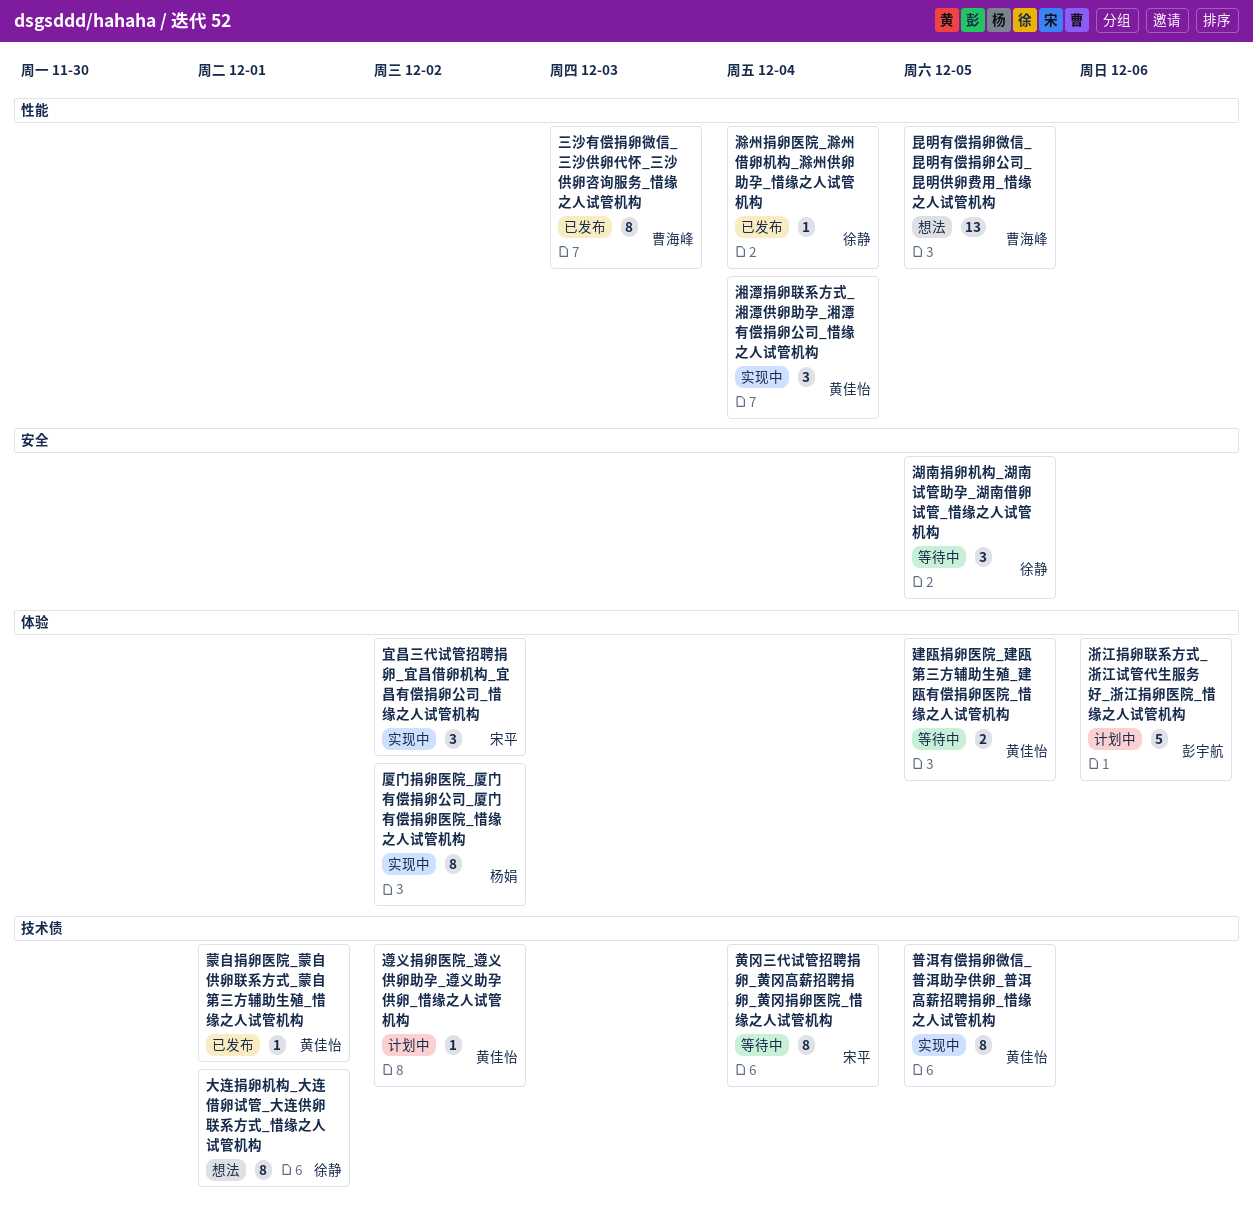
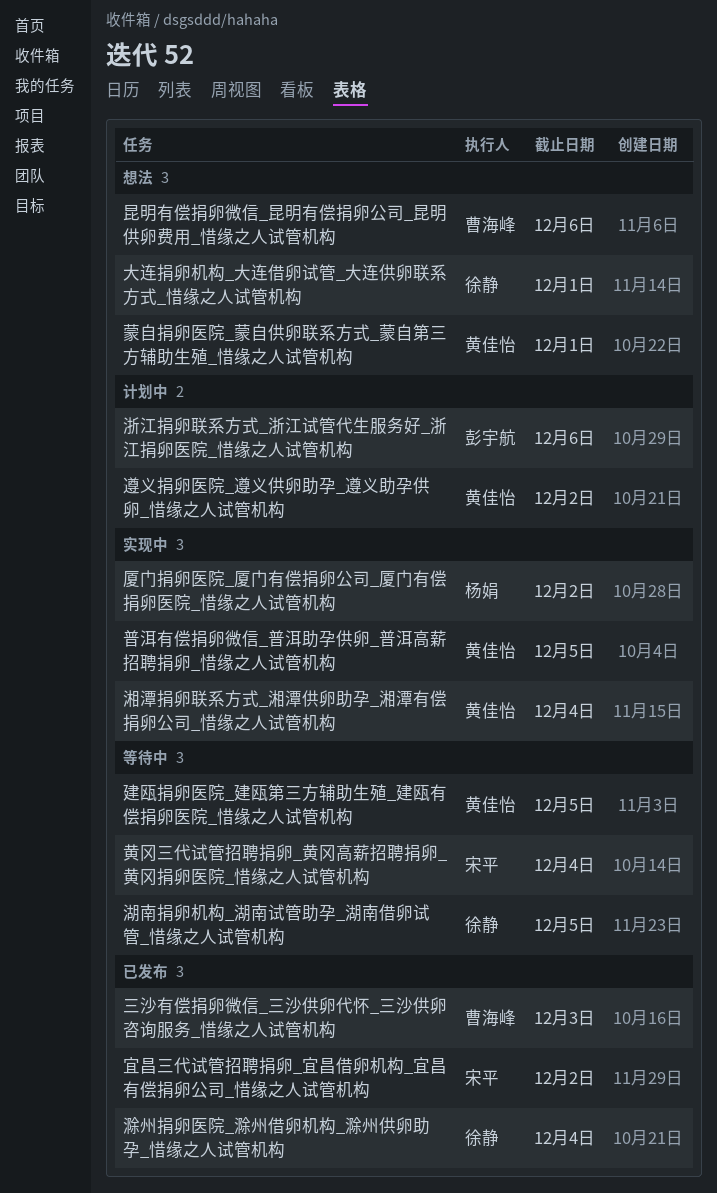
宜昌三代试管招聘捐卵_宜昌借卵机构_宜昌有偿捐卵公司_惜缘之人试管机构, status: 实现中 -> 已发布
昆明有偿捐卵微信_昆明有偿捐卵公司_昆明供卵费用_惜缘之人试管机构, due: Dec 5 -> Dec 6
蒙自捐卵医院_蒙自供卵联系方式_蒙自第三方辅助生殖_惜缘之人试管机构, status: 已发布 -> 想法

